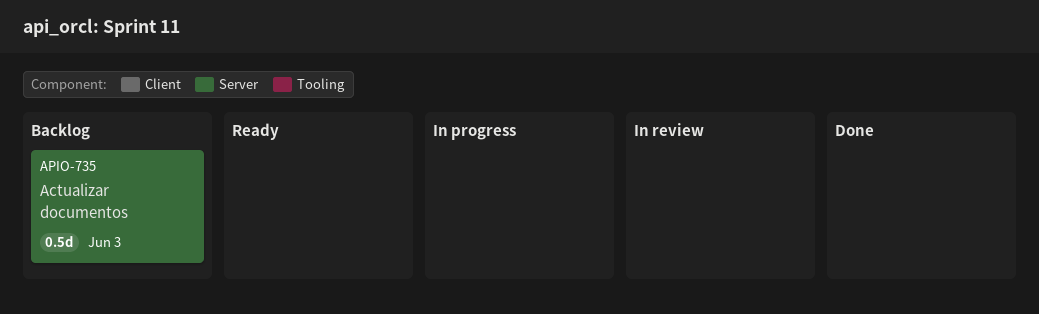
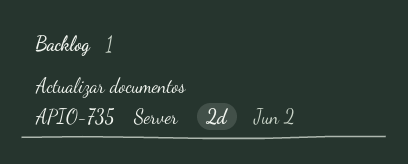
APIO-735, estimate: 0.5d -> 2d
APIO-735, due: Jun 3 -> Jun 2

